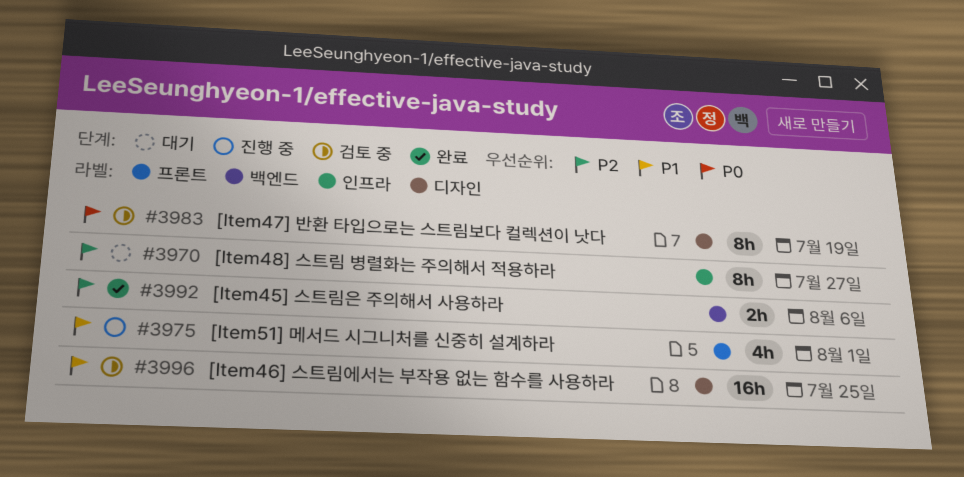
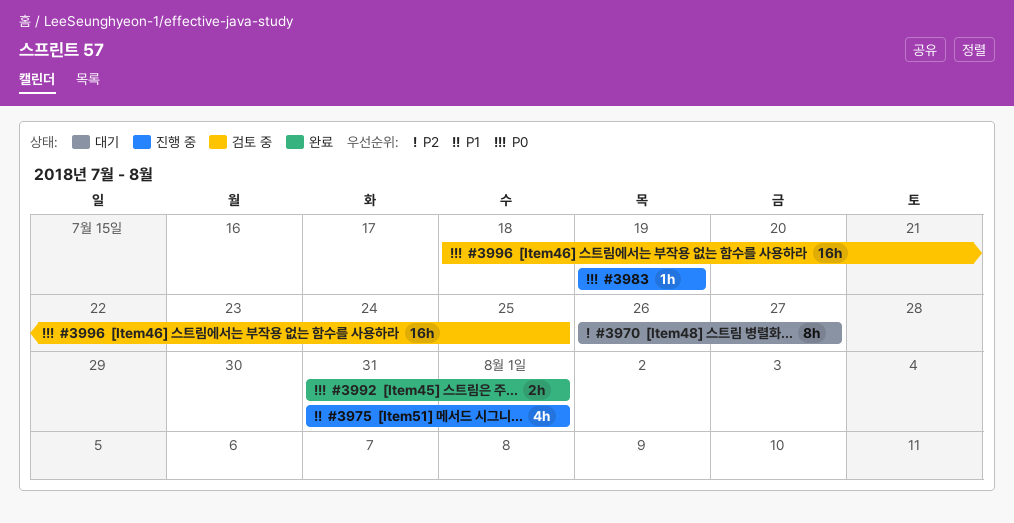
#3983, status: 검토 중 -> 진행 중
#3983, estimate: 8h -> 1h
#3992, priority: P2 -> P0
#3992, due: Aug 6 -> Aug 1
#3996, priority: P1 -> P0

